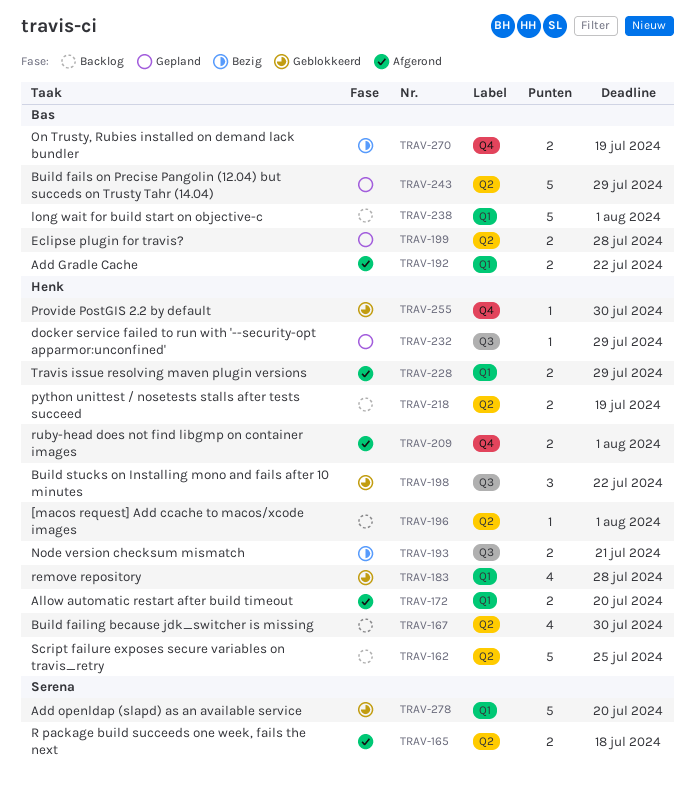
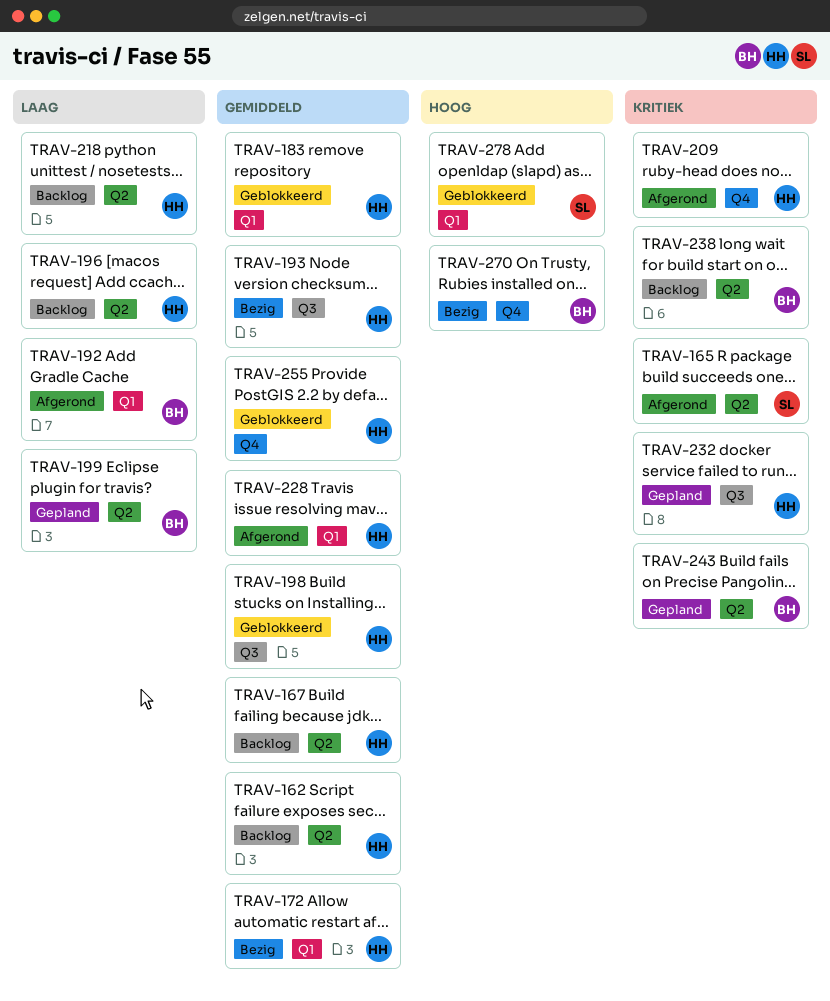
TRAV-172, status: Afgerond -> Bezig
TRAV-238, label: Q1 -> Q2

